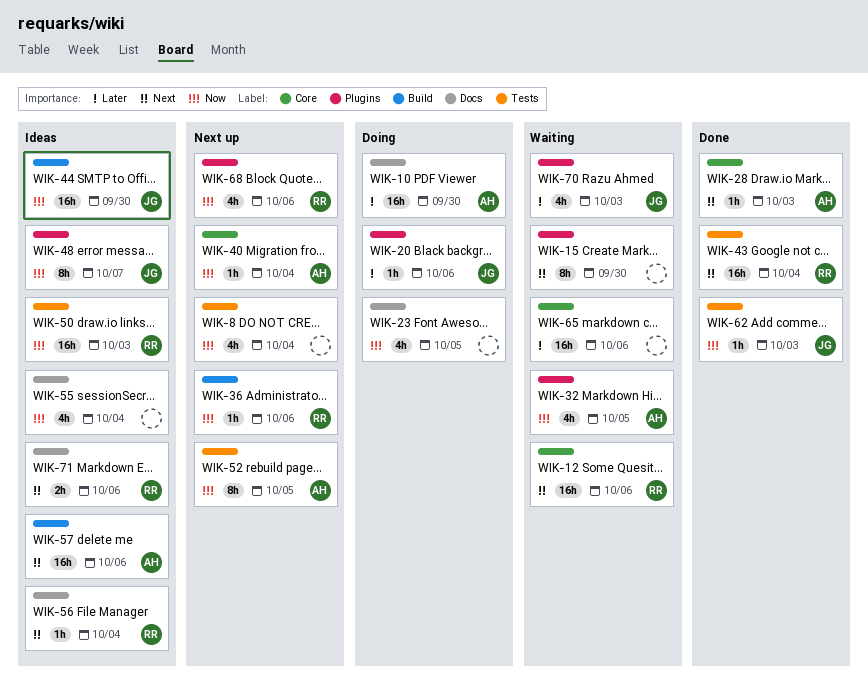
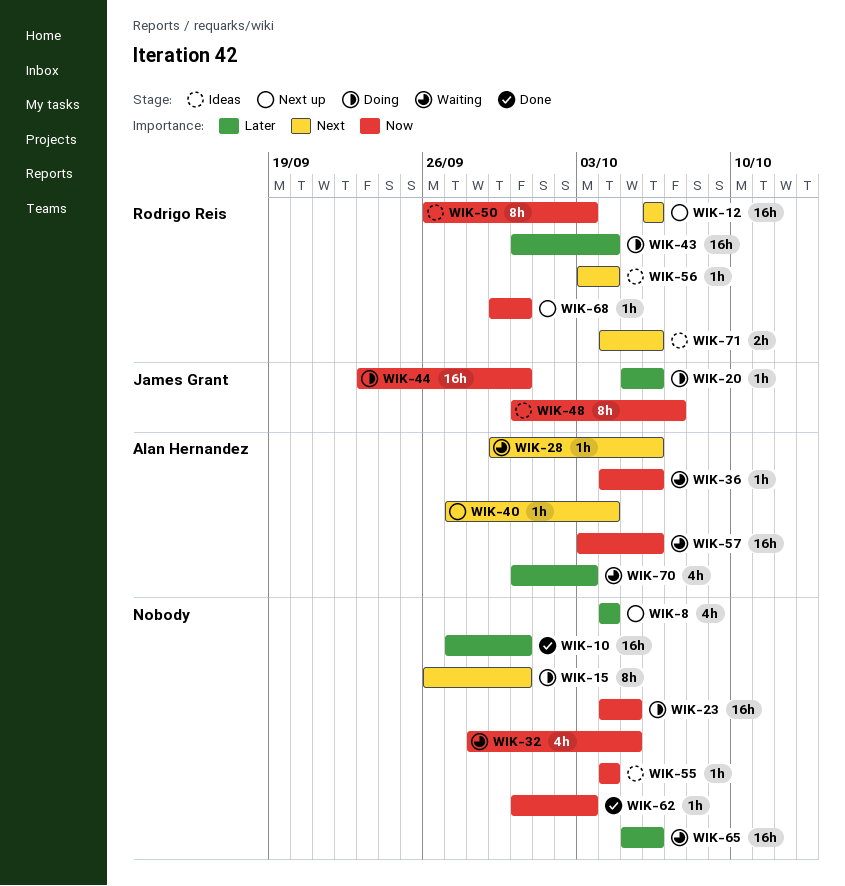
WIK-8, priority: Now -> Later
WIK-10, status: Doing -> Done
WIK-10, owner: Alan Hernandez -> none
WIK-12, status: Waiting -> Next up
WIK-15, status: Waiting -> Doing
WIK-23, estimate: 4h -> 16h
WIK-28, status: Done -> Waiting
WIK-28, due: Oct 3 -> Oct 6
WIK-32, owner: Alan Hernandez -> none
WIK-36, status: Next up -> Waiting
WIK-36, owner: Rodrigo Reis -> Alan Hernandez
WIK-40, priority: Now -> Next
WIK-43, status: Done -> Doing
WIK-43, priority: Next -> Later
WIK-44, status: Ideas -> Doing
WIK-50, estimate: 16h -> 8h
WIK-52: present -> none
WIK-55, estimate: 4h -> 1h
WIK-57, status: Ideas -> Waiting
WIK-57, priority: Next -> Now
WIK-62, owner: James Grant -> none
WIK-68, estimate: 4h -> 1h
WIK-68, due: Oct 6 -> Sep 30
WIK-70, owner: James Grant -> Alan Hernandez

